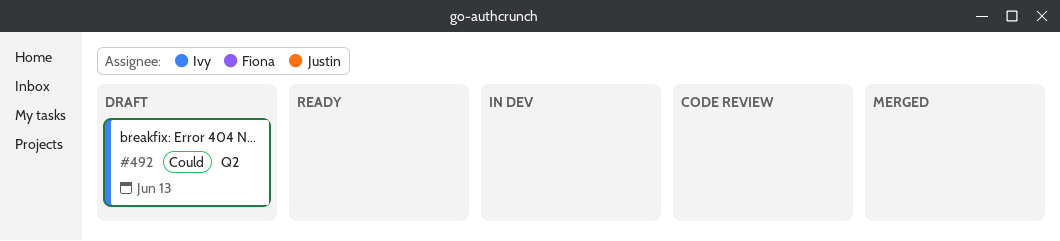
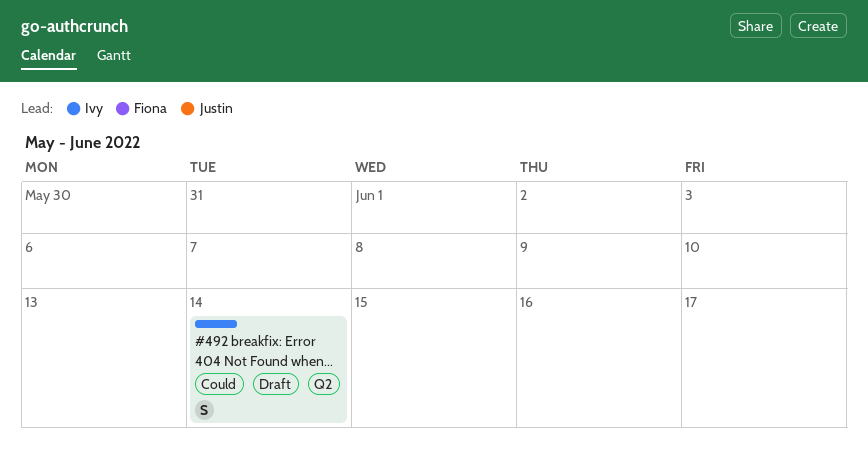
#492, due: Jun 13 -> Jun 14

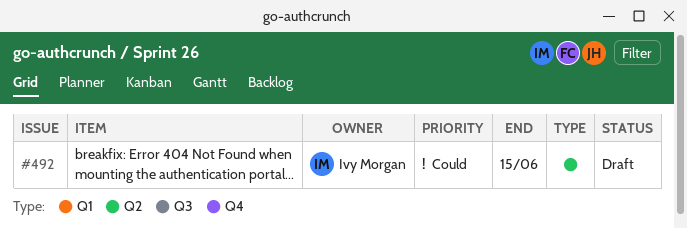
#492, due: Jun 14 -> Jun 15

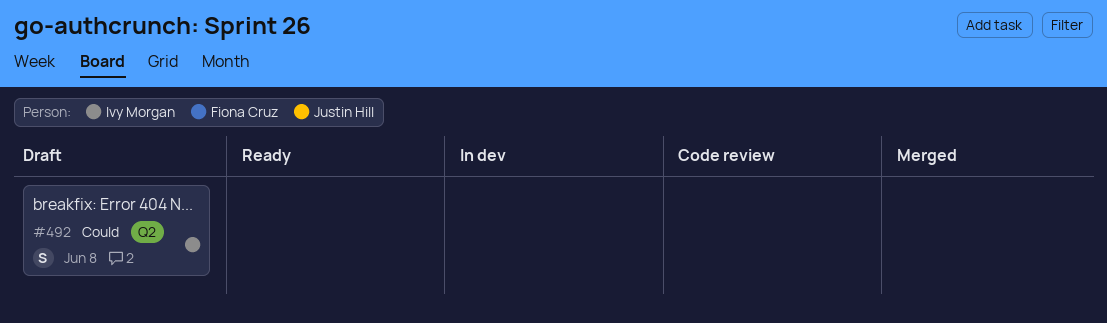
#492, due: Jun 15 -> Jun 8

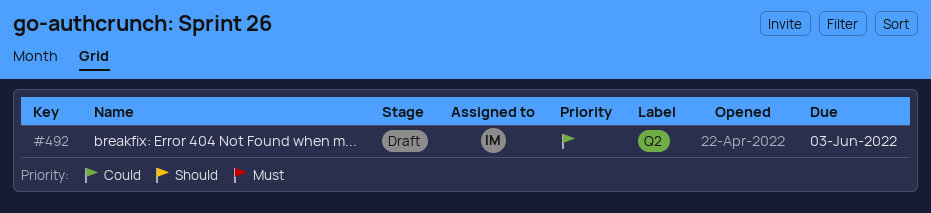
#492, due: Jun 8 -> Jun 3

